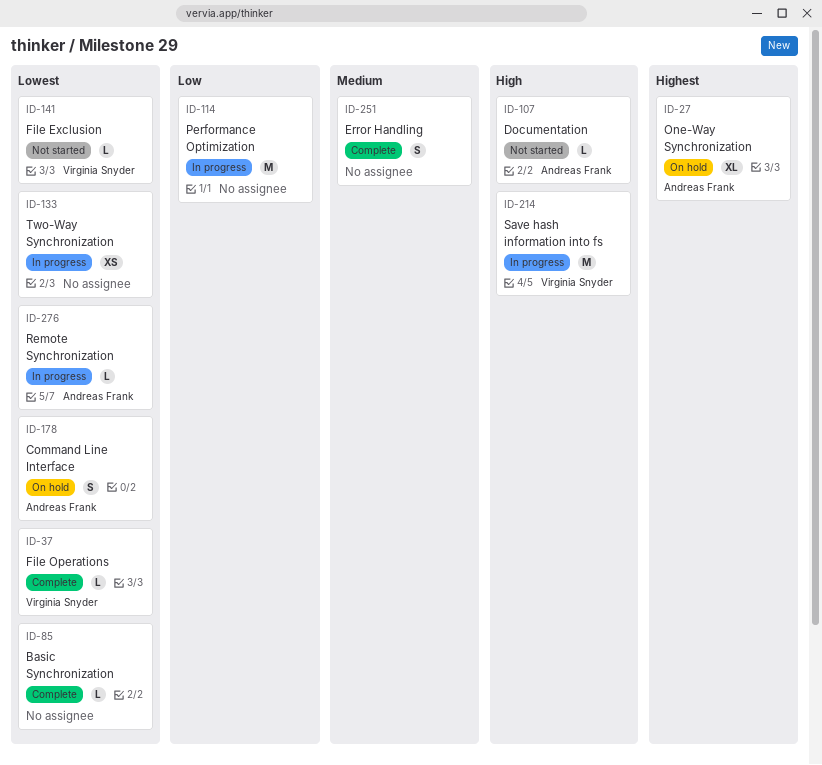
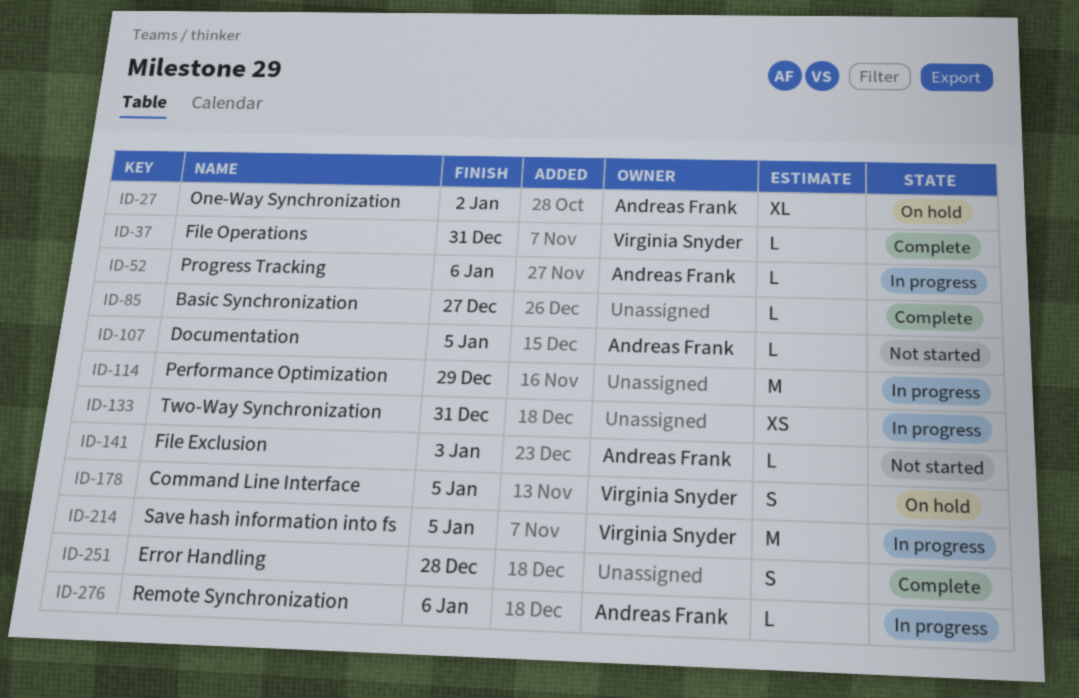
ID-52: none -> present
ID-141, owner: Virginia Snyder -> Andreas Frank
ID-178, owner: Andreas Frank -> Virginia Snyder

